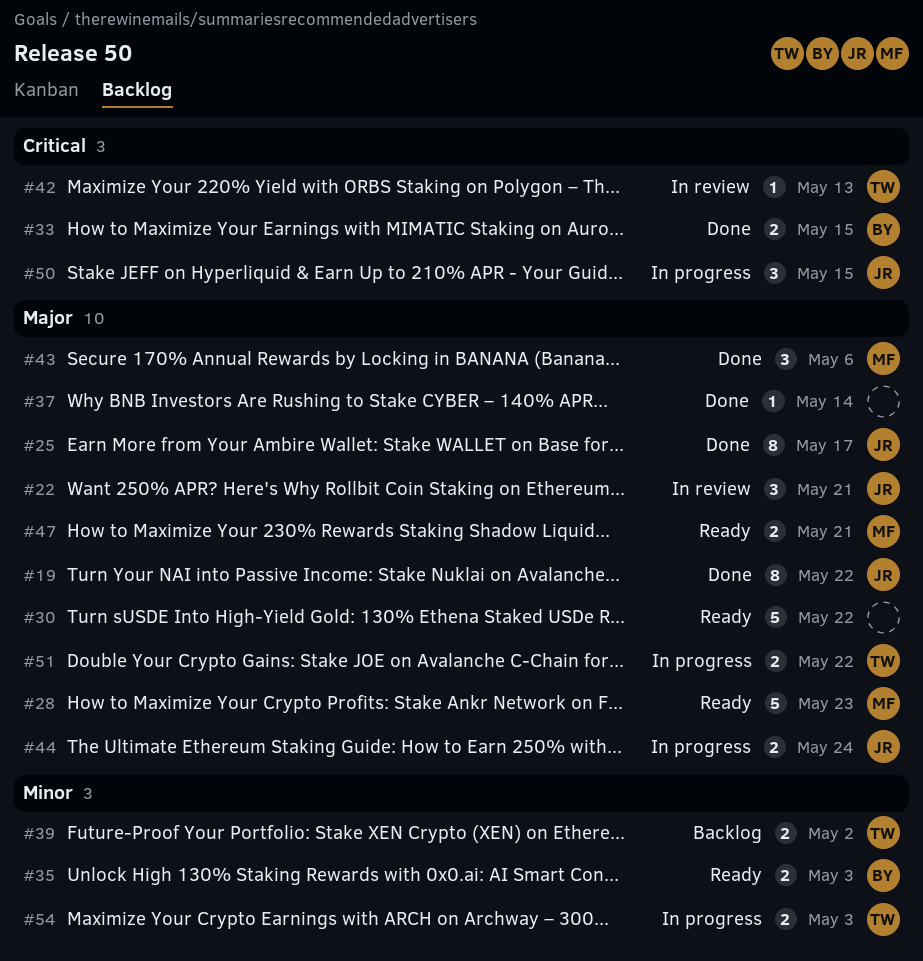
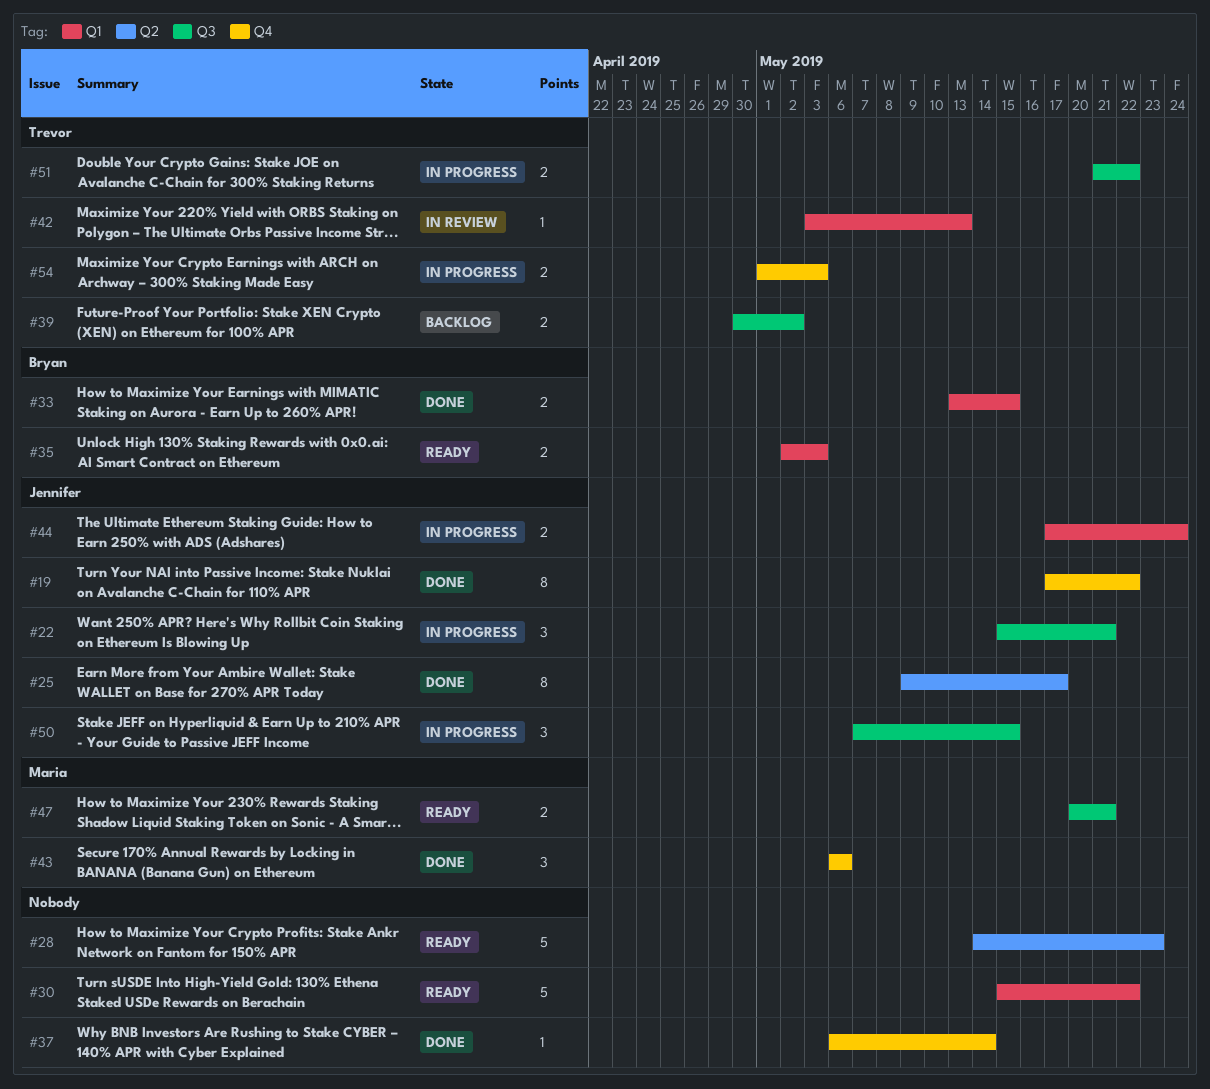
#22, status: In review -> In progress
#28, owner: Maria -> none

